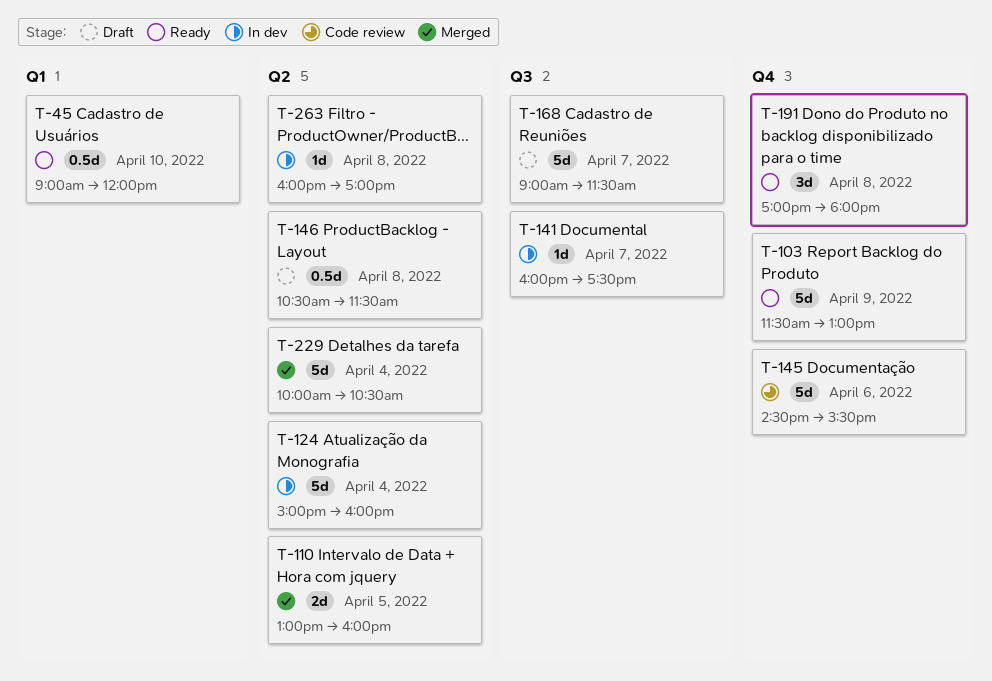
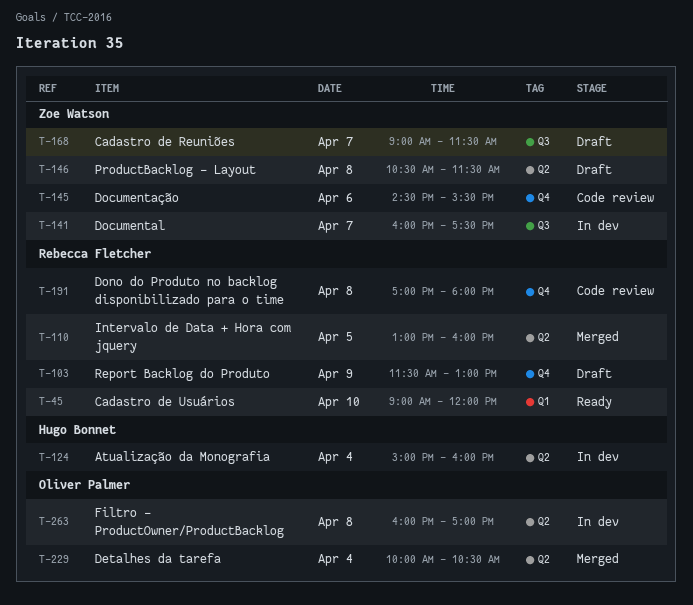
T-103, status: Ready -> Draft
T-191, status: Ready -> Code review

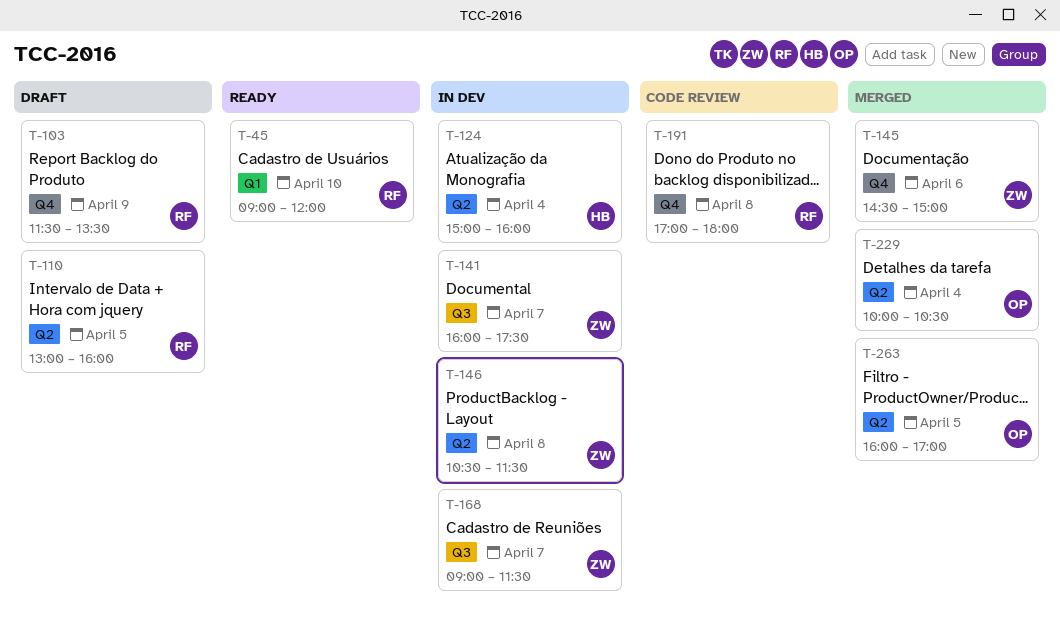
T-103, ends: 13:00 -> 13:30
T-110, status: Merged -> Draft
T-145, status: Code review -> Merged
T-145, ends: 15:30 -> 15:00
T-146, status: Draft -> In dev
T-168, status: Draft -> In dev
T-263, status: In dev -> Merged
T-263, day: Apr 8 -> Apr 5

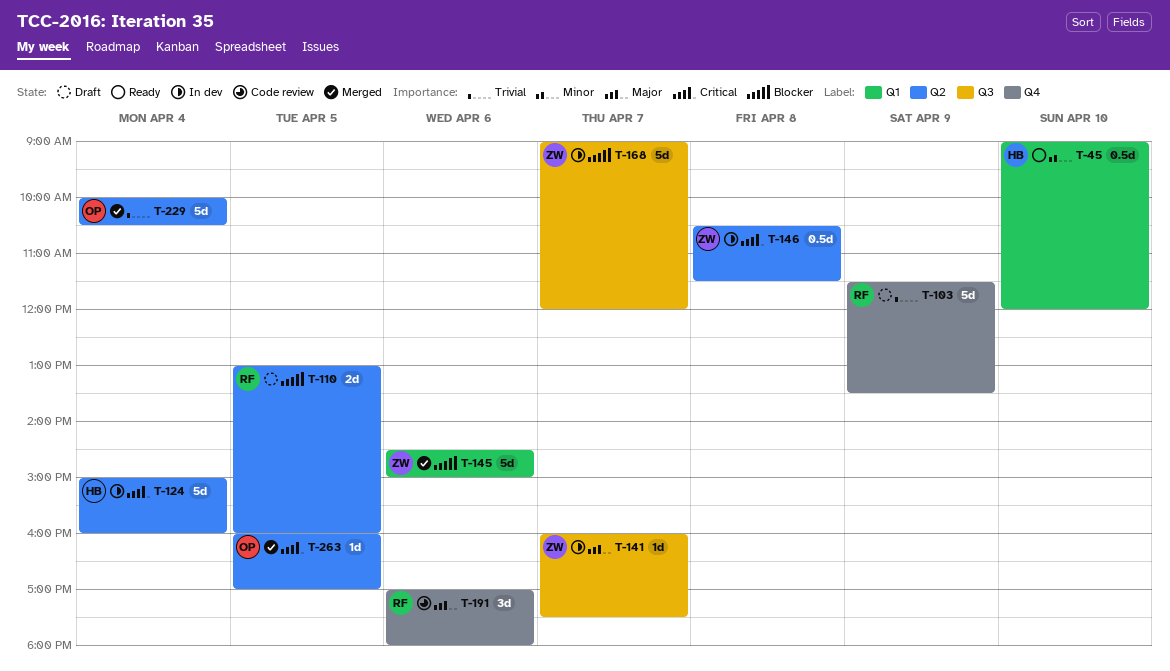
T-45, owner: RF -> HB
T-145, label: Q4 -> Q1
T-168, ends: 11:30 -> 12:00
T-191, day: Apr 8 -> Apr 6

